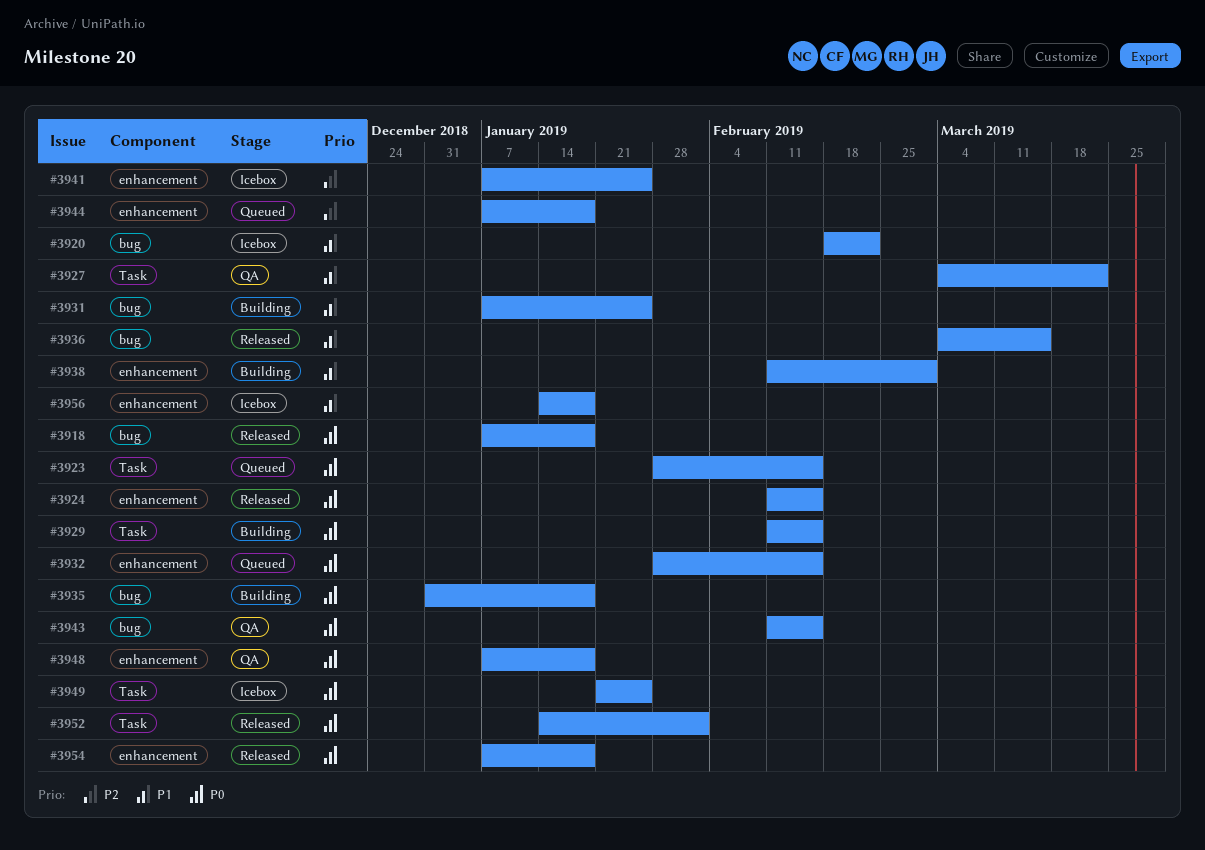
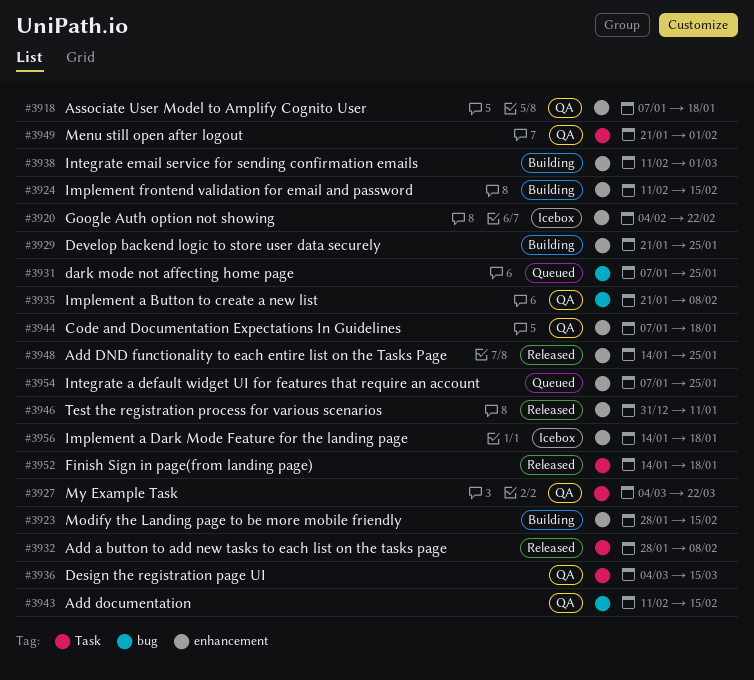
#3918, status: Released -> QA
#3918, label: bug -> enhancement
#3920, label: bug -> enhancement
#3920, start: Feb 18 -> Feb 4
#3923, status: Queued -> Building
#3923, label: Task -> enhancement
#3924, status: Released -> Building
#3929, label: Task -> enhancement
#3929, start: Feb 11 -> Jan 21
#3929, due: Feb 15 -> Jan 25
#3931, status: Building -> Queued
#3932, status: Queued -> Released
#3932, label: enhancement -> Task
#3932, due: Feb 15 -> Feb 8
#3935, status: Building -> QA
#3935, start: Dec 31 -> Jan 21
#3935, due: Jan 18 -> Feb 8
#3936, status: Released -> QA
#3936, label: bug -> Task
#3941: present -> none
#3944, status: Queued -> QA
#3946: none -> present
#3948, status: QA -> Released
#3948, start: Jan 7 -> Jan 14
#3948, due: Jan 18 -> Jan 25
#3949, status: Icebox -> QA
#3949, due: Jan 25 -> Feb 1
#3952, due: Feb 1 -> Jan 18
#3954, status: Released -> Queued
#3954, due: Jan 18 -> Jan 25

